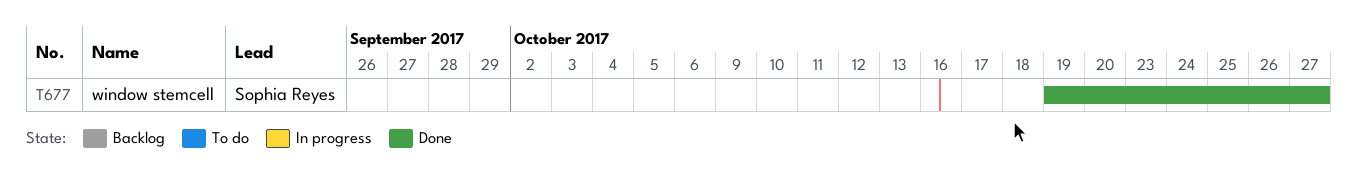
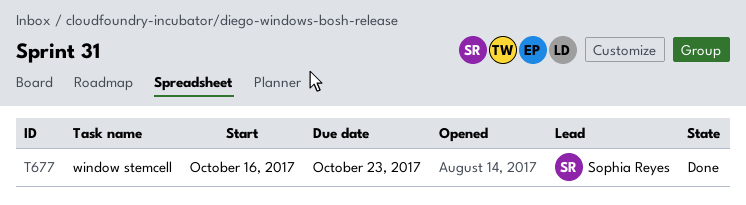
T677, start: Oct 19 -> Oct 16
T677, due: Oct 27 -> Oct 23

